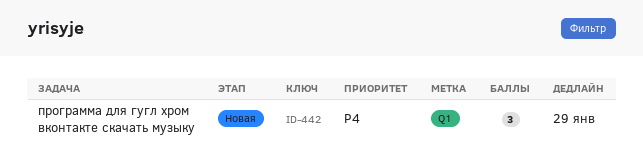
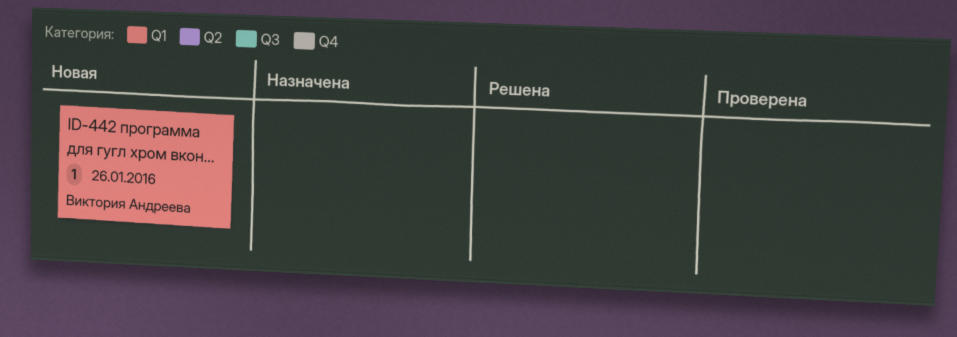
ID-442, estimate: 3 -> 1
ID-442, due: Jan 29 -> Jan 26

